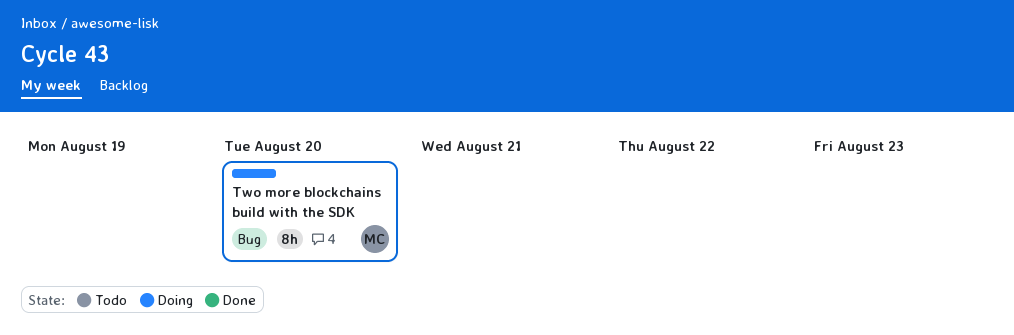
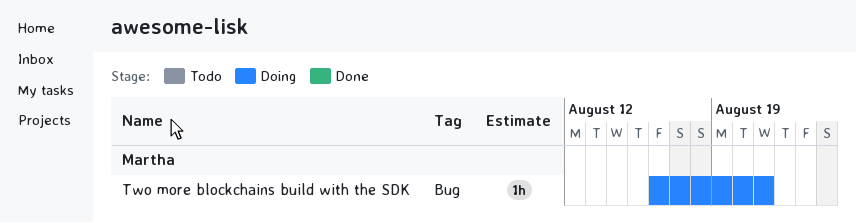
Two more blockchains build with the SDK, estimate: 8h -> 1h
Two more blockchains build with the SDK, due: Aug 20 -> Aug 21

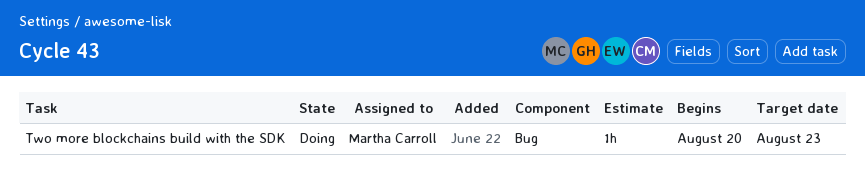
Two more blockchains build with the SDK, start: Aug 16 -> Aug 20
Two more blockchains build with the SDK, due: Aug 21 -> Aug 23

